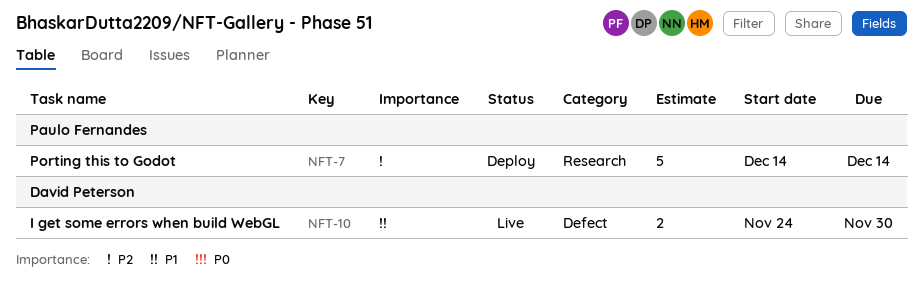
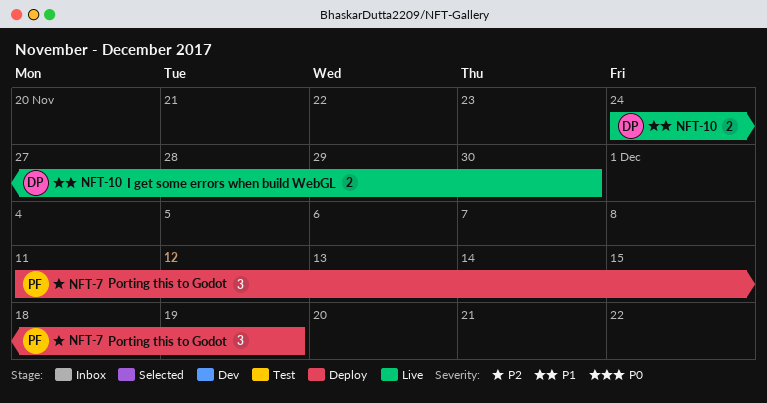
NFT-7, estimate: 5 -> 3
NFT-7, start: Dec 14 -> Dec 11
NFT-7, due: Dec 14 -> Dec 19

